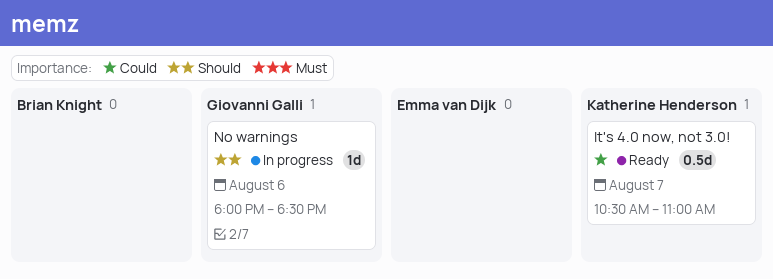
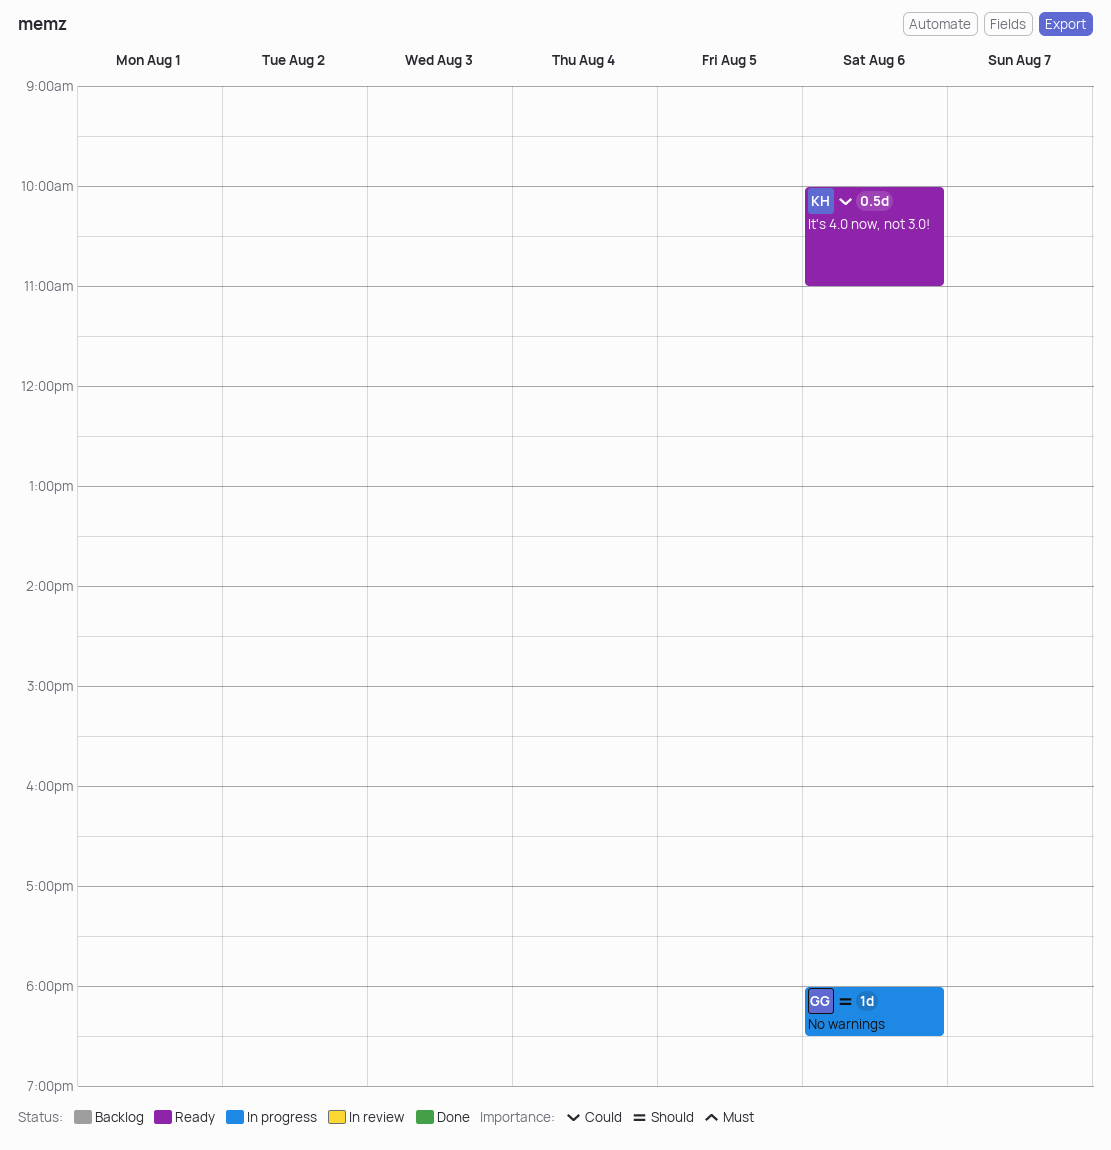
It's 4.0 now, not 3.0!, day: Aug 7 -> Aug 6
It's 4.0 now, not 3.0!, begins: 10:30 -> 10:00

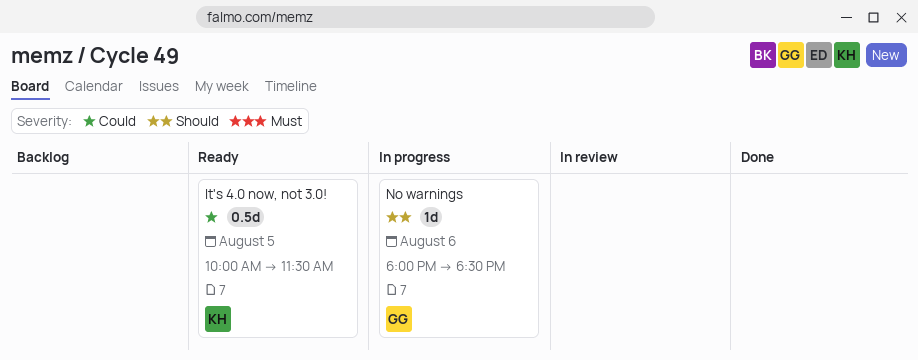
It's 4.0 now, not 3.0!, day: Aug 6 -> Aug 5
It's 4.0 now, not 3.0!, ends: 11:00 -> 11:30

